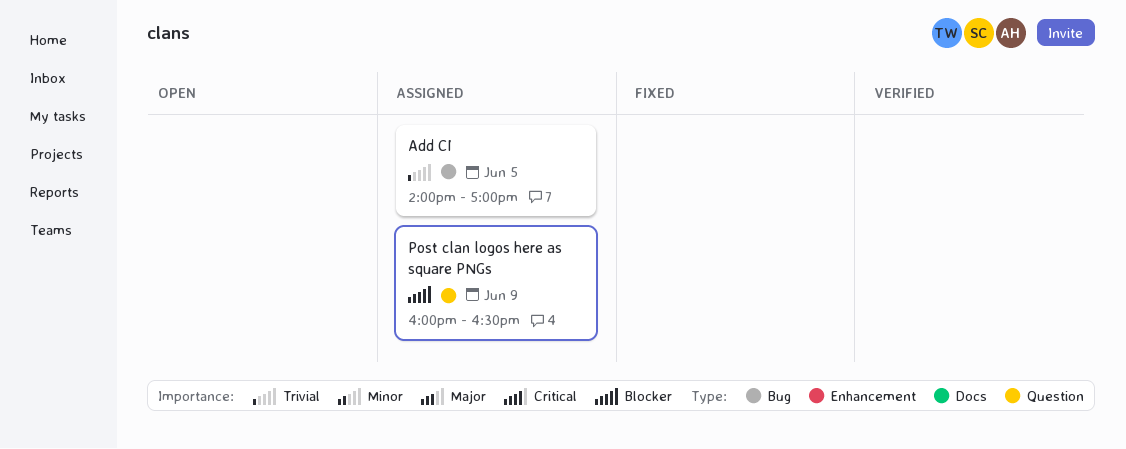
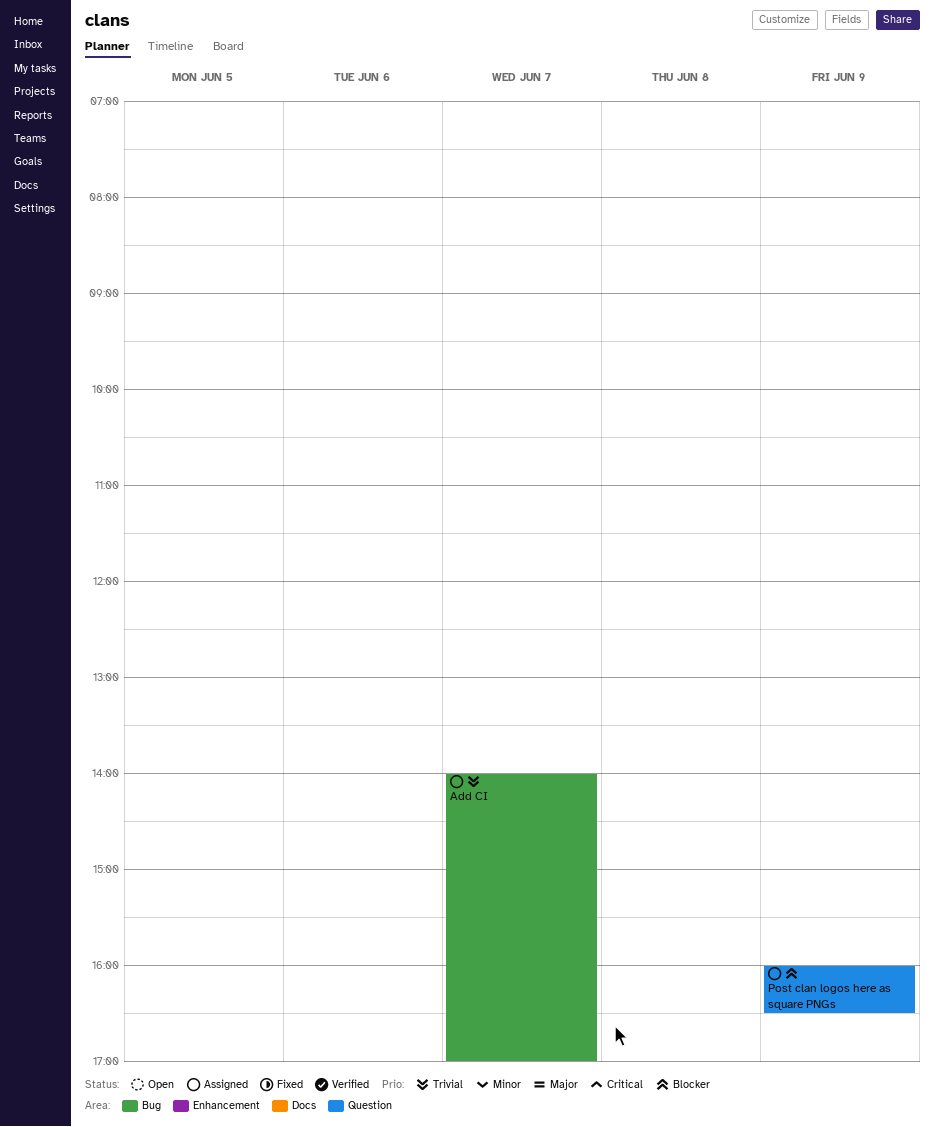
Add CI, day: Jun 5 -> Jun 7

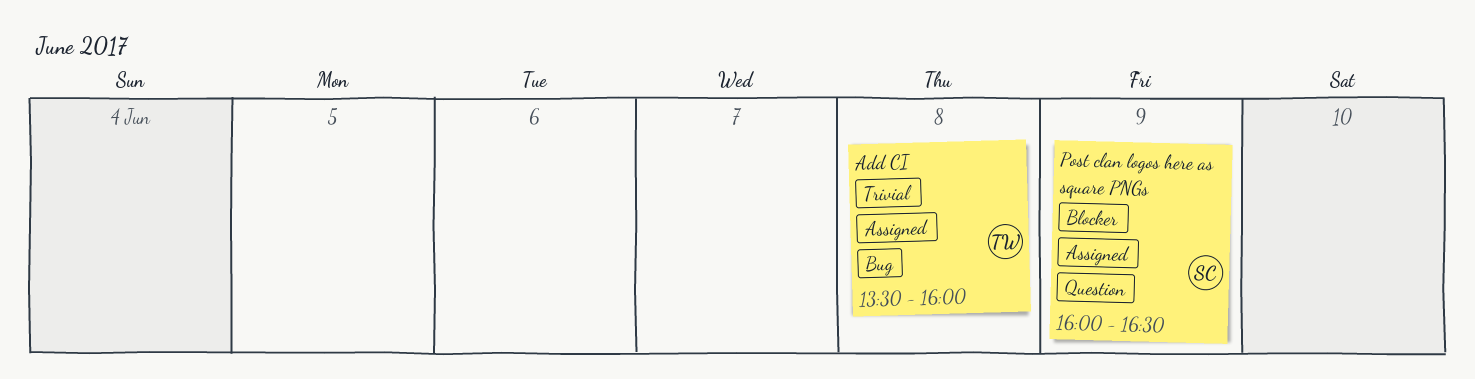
Add CI, day: Jun 7 -> Jun 8
Add CI, begins: 14:00 -> 13:30
Add CI, ends: 17:00 -> 16:00

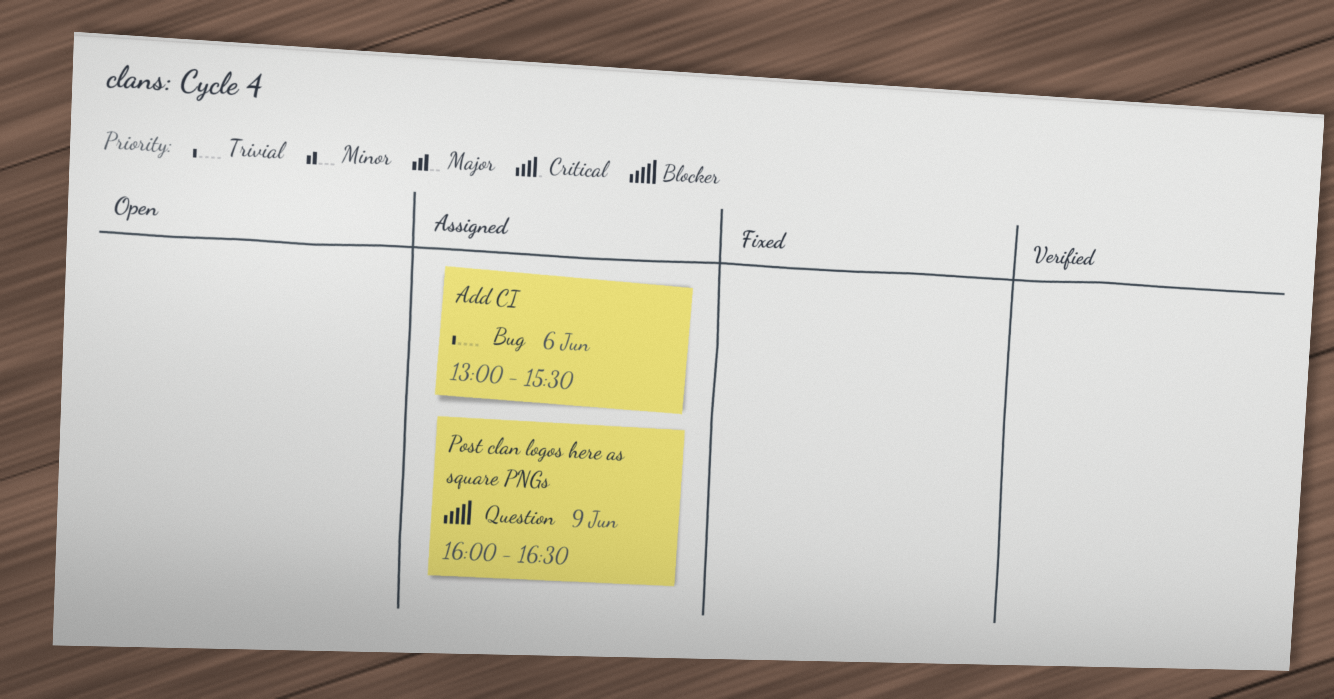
Add CI, day: Jun 8 -> Jun 6
Add CI, begins: 13:30 -> 13:00
Add CI, ends: 16:00 -> 15:30

